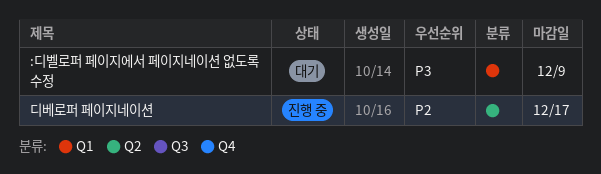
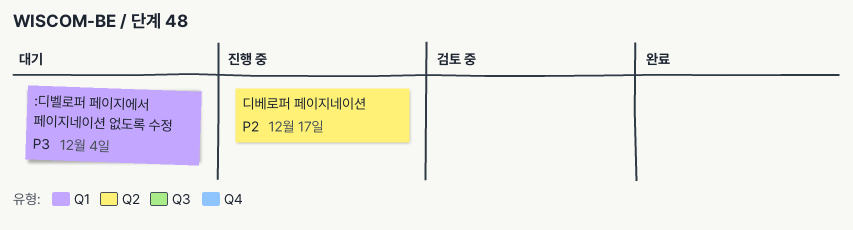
:디벨로퍼 페이지에서 페이지네이션 없도록 수정, due: Dec 9 -> Dec 4

